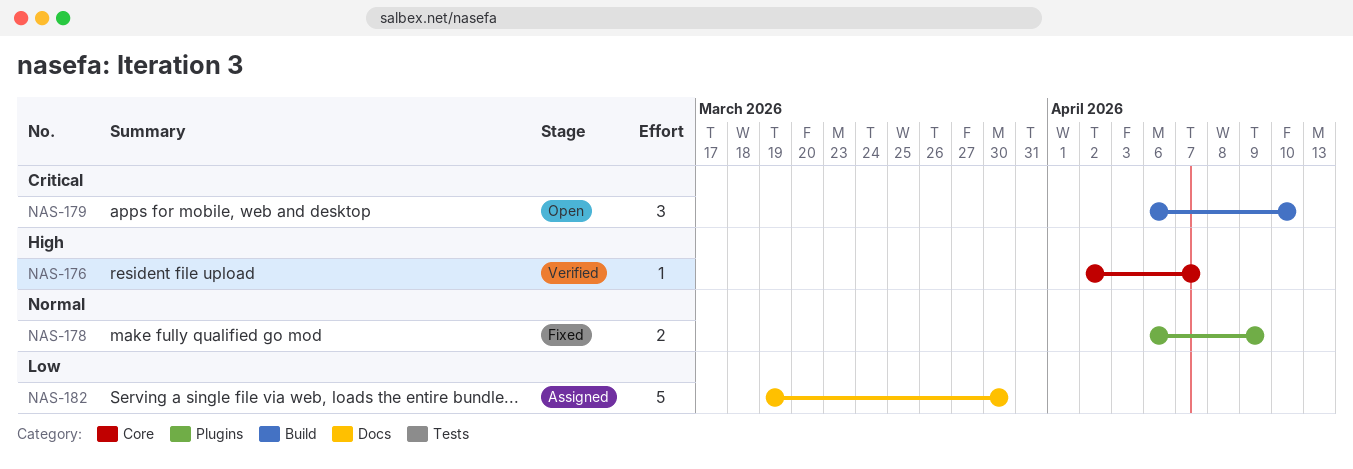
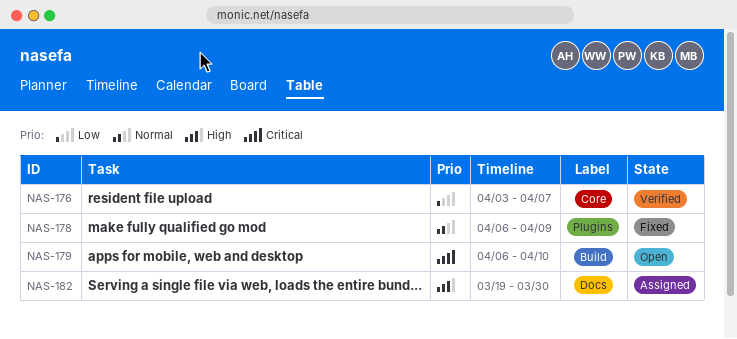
NAS-176, priority: High -> Low
NAS-176, start: Apr 2 -> Apr 3
NAS-182, priority: Low -> High

